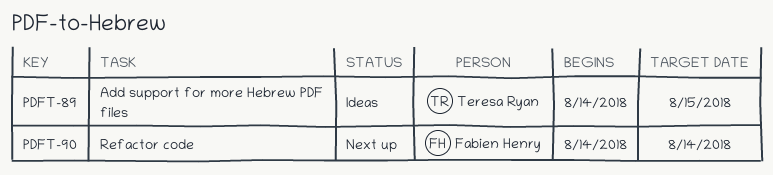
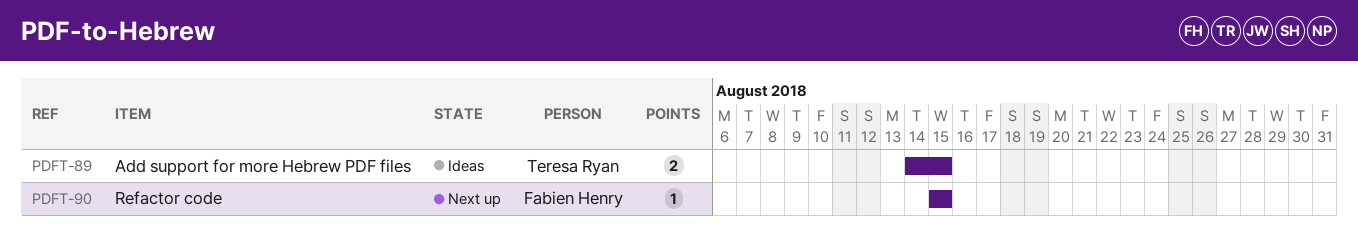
PDFT-90, start: Aug 14 -> Aug 15
PDFT-90, due: Aug 14 -> Aug 15

